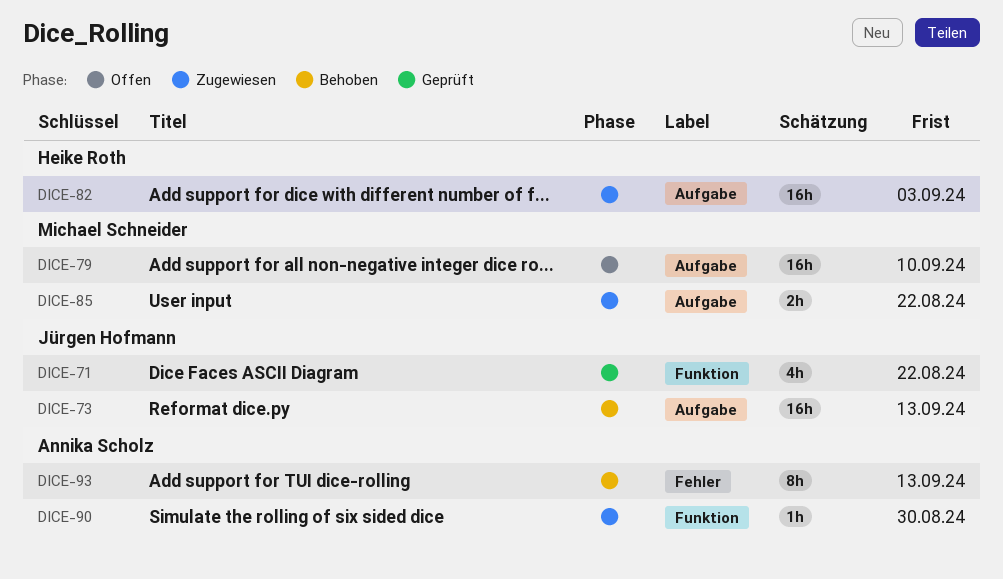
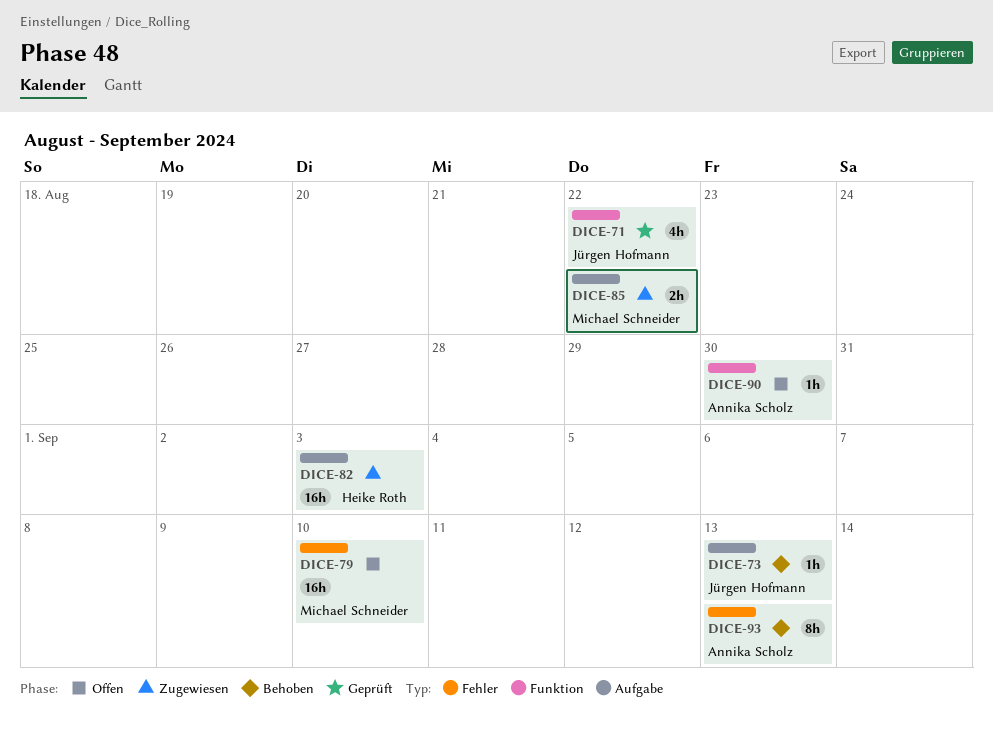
DICE-73, estimate: 16h -> 1h
DICE-79, label: Aufgabe -> Fehler
DICE-90, status: Zugewiesen -> Offen

